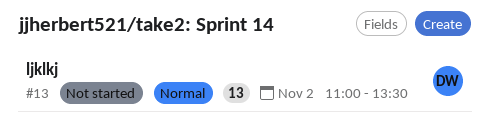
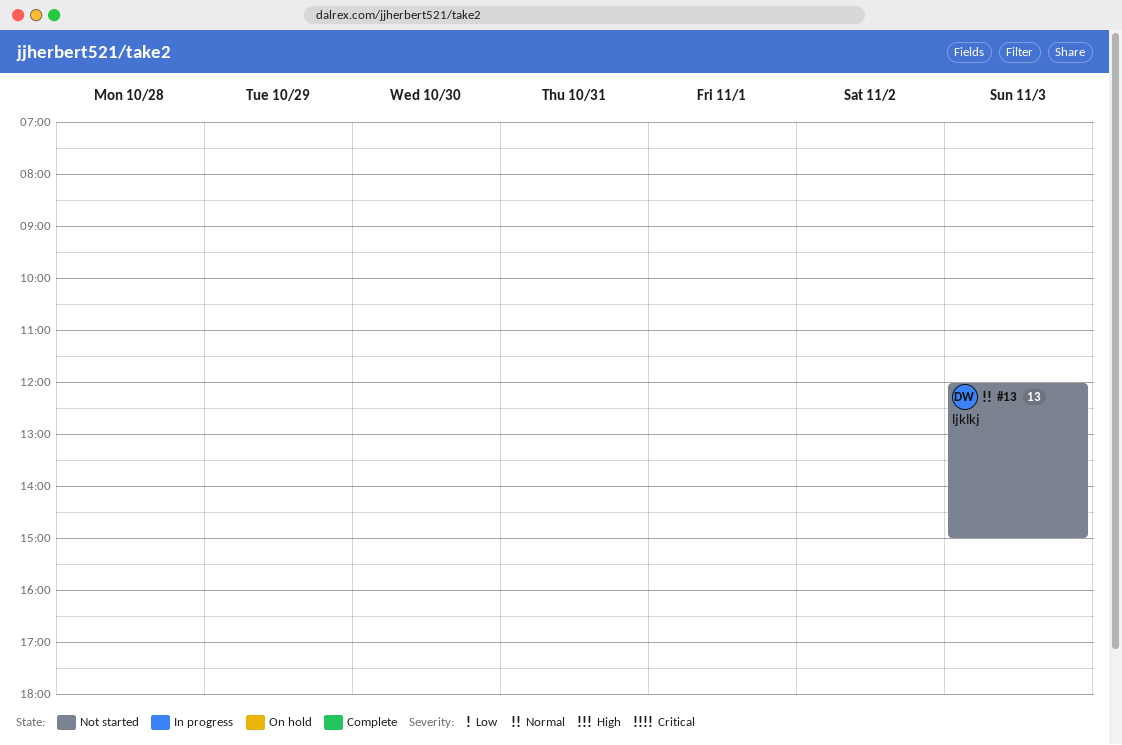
#13, day: Nov 2 -> Nov 3
#13, begins: 11:00 -> 12:00
#13, ends: 13:30 -> 15:00

